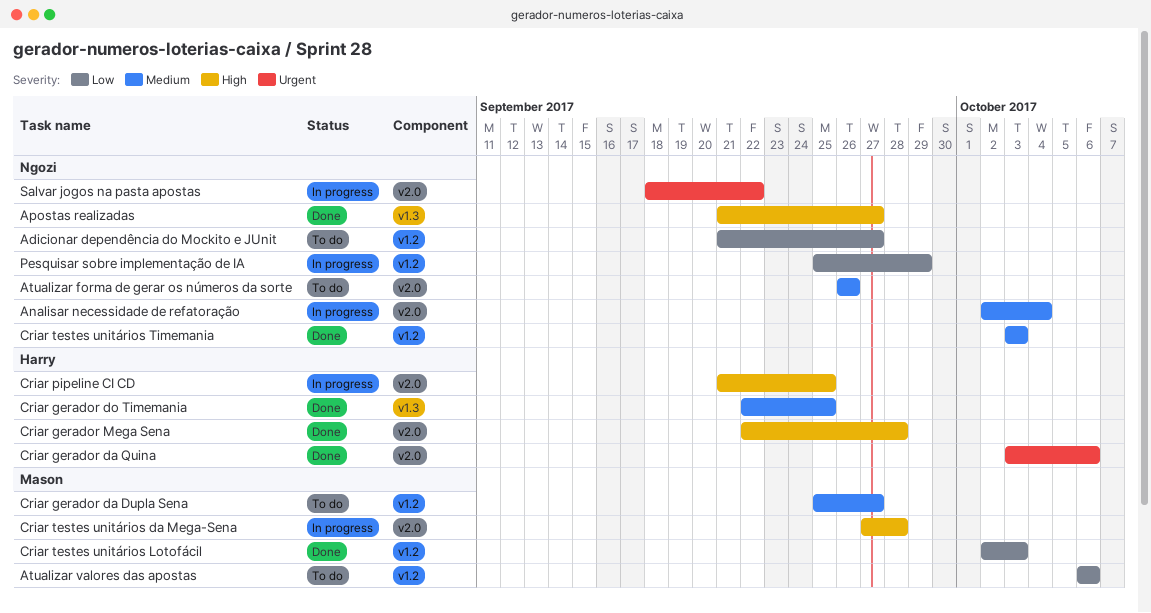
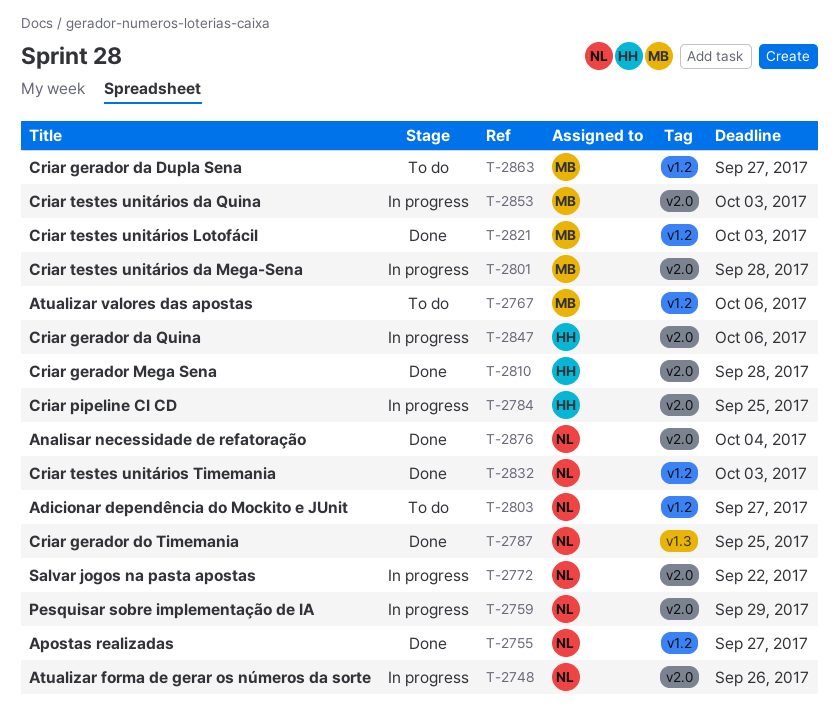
Analisar necessidade de refatoração, status: In progress -> Done
Apostas realizadas, label: v1.3 -> v1.2
Atualizar forma de gerar os números da sorte, status: To do -> In progress
Criar gerador da Quina, status: Done -> In progress
Criar gerador do Timemania, owner: Harry -> Ngozi
Criar testes unitários da Quina: none -> present
Pesquisar sobre implementação de IA, label: v1.2 -> v2.0

